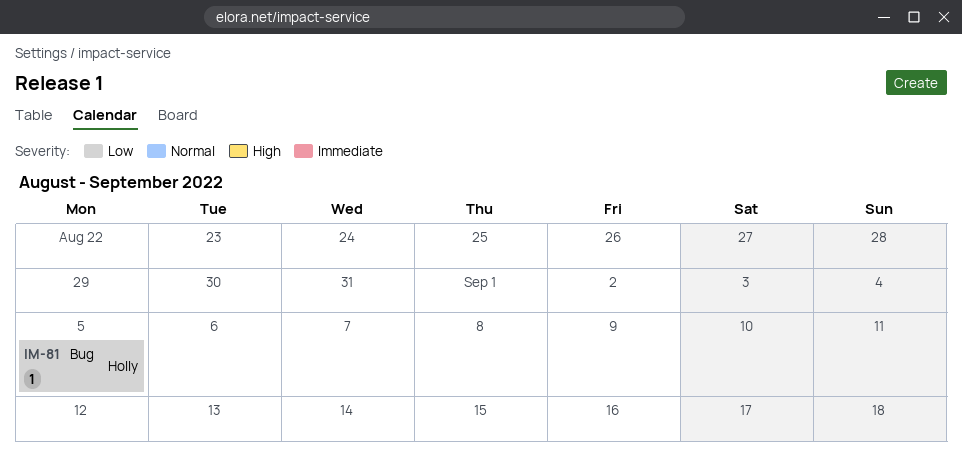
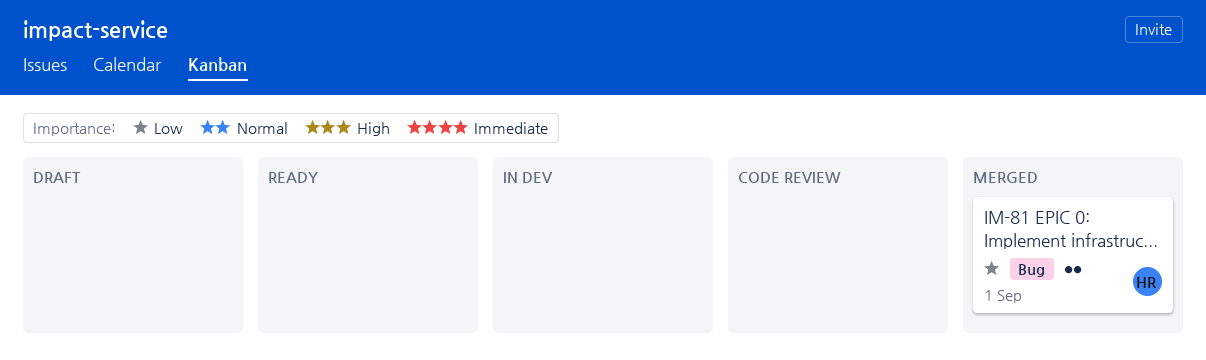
IM-81, estimate: 1 -> 2
IM-81, due: Sep 5 -> Sep 1

